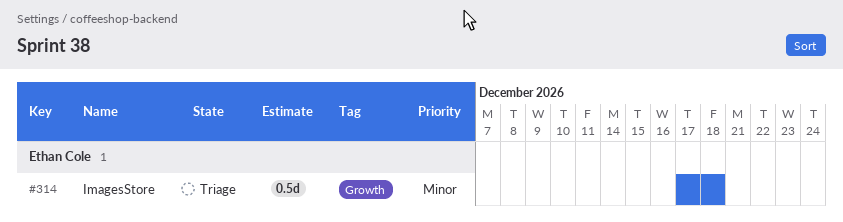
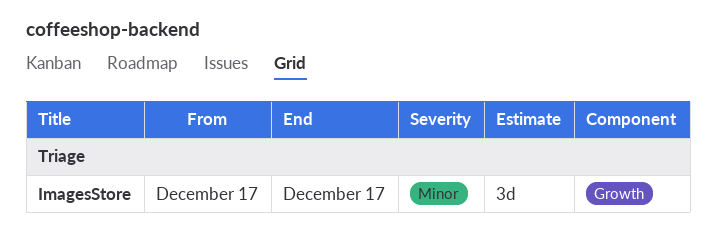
ImagesStore, estimate: 0.5d -> 3d
ImagesStore, due: Dec 18 -> Dec 17

